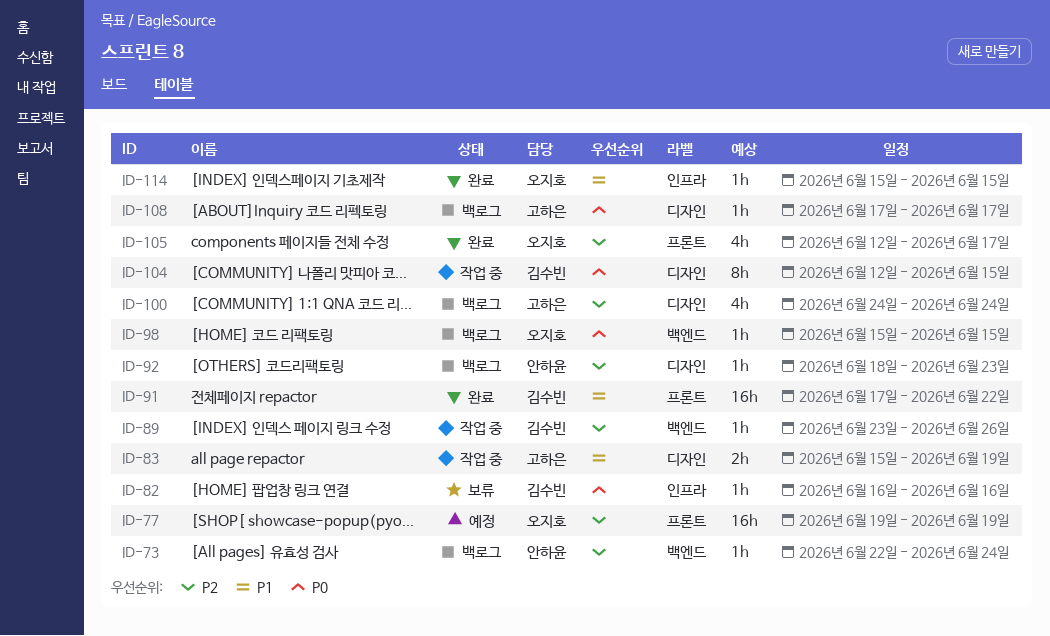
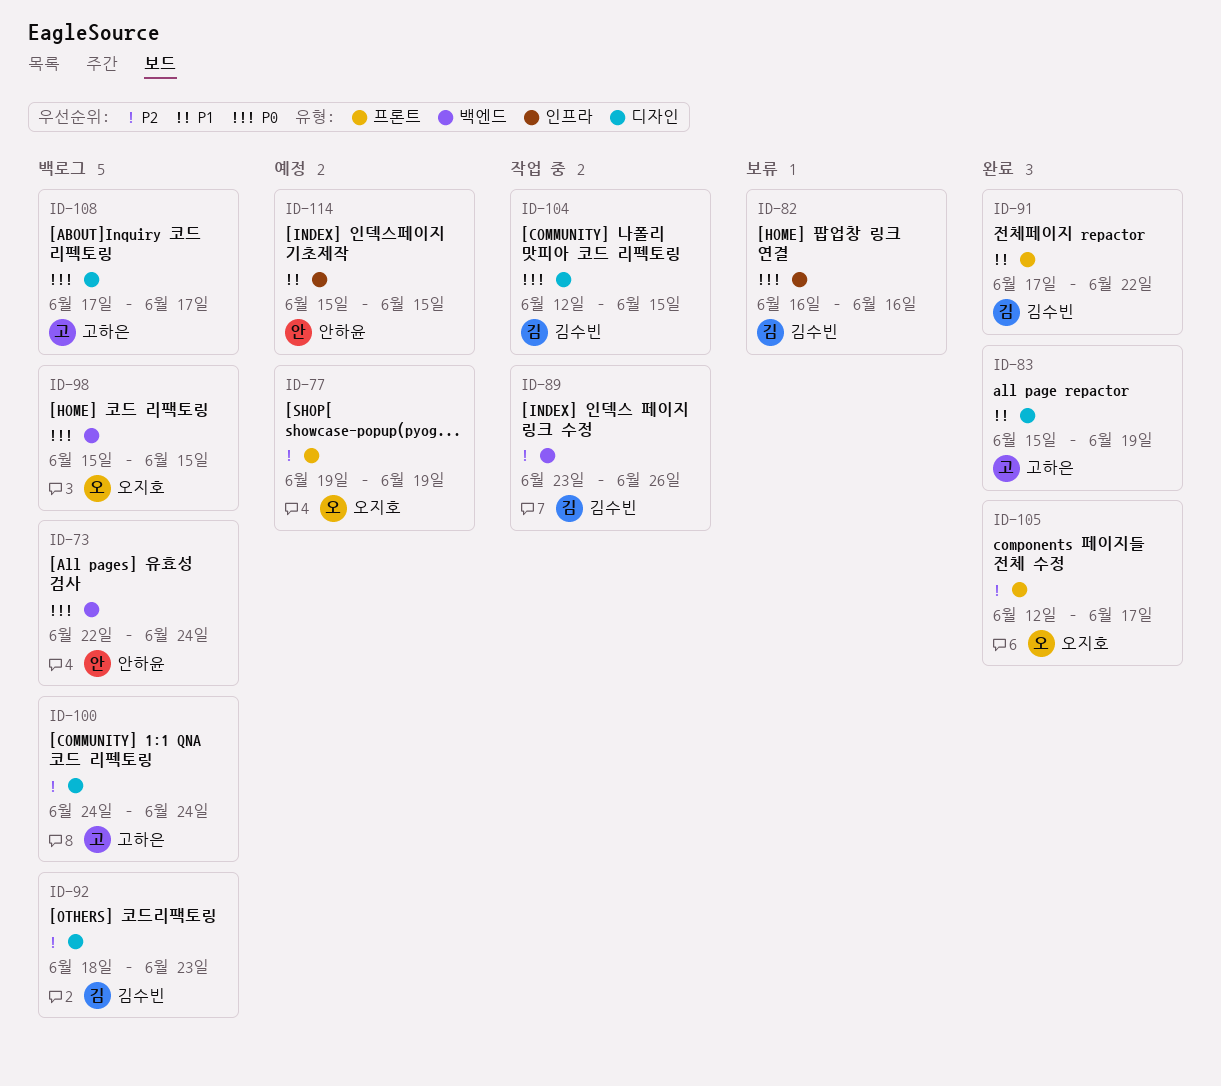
ID-73, priority: P2 -> P0
ID-83, status: 작업 중 -> 완료
ID-92, owner: 안하윤 -> 김수빈
ID-114, status: 완료 -> 예정
ID-114, owner: 오지호 -> 안하윤

